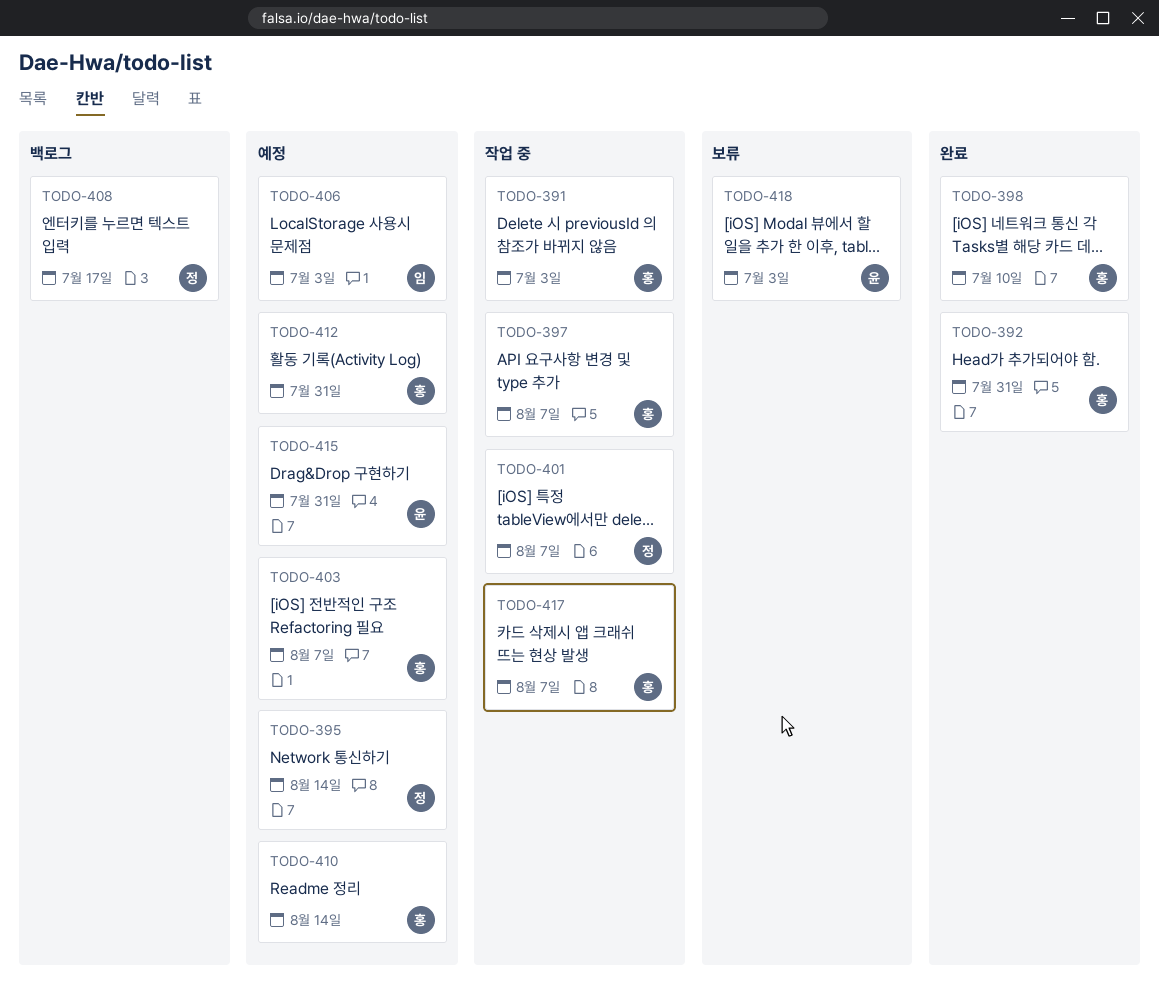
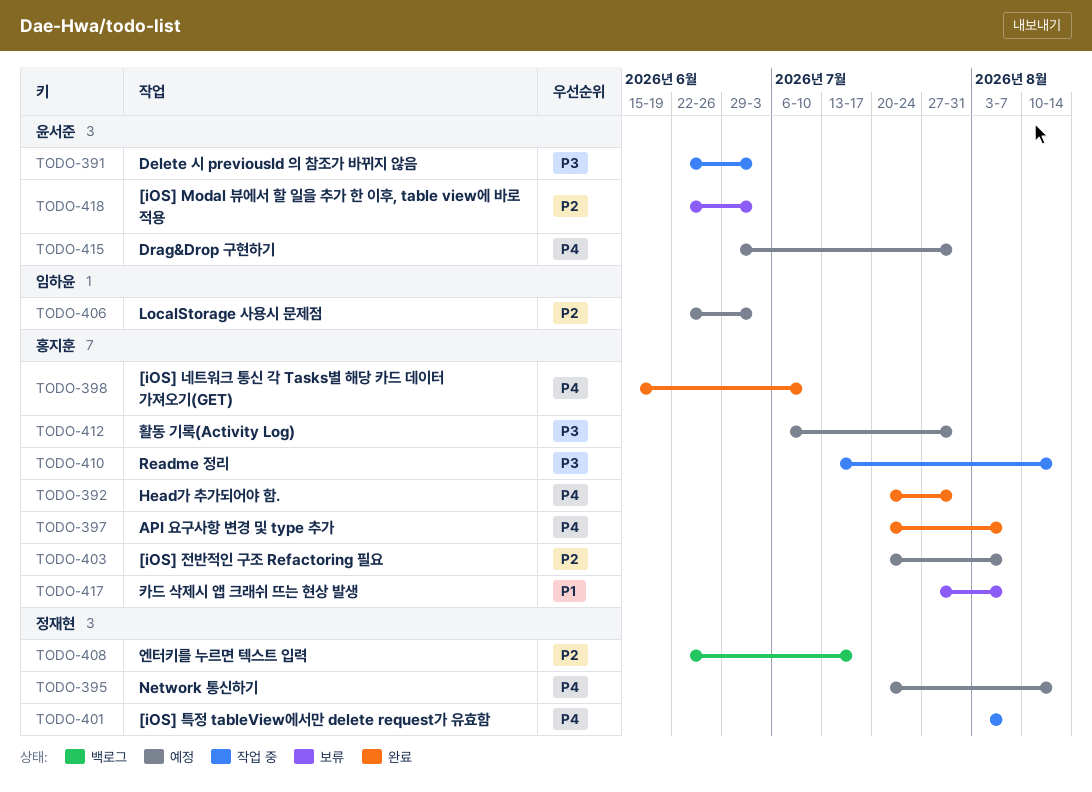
TODO-391, owner: 홍지훈 -> 윤서준
TODO-397, status: 작업 중 -> 완료
TODO-410, status: 예정 -> 작업 중
TODO-417, status: 작업 중 -> 보류

